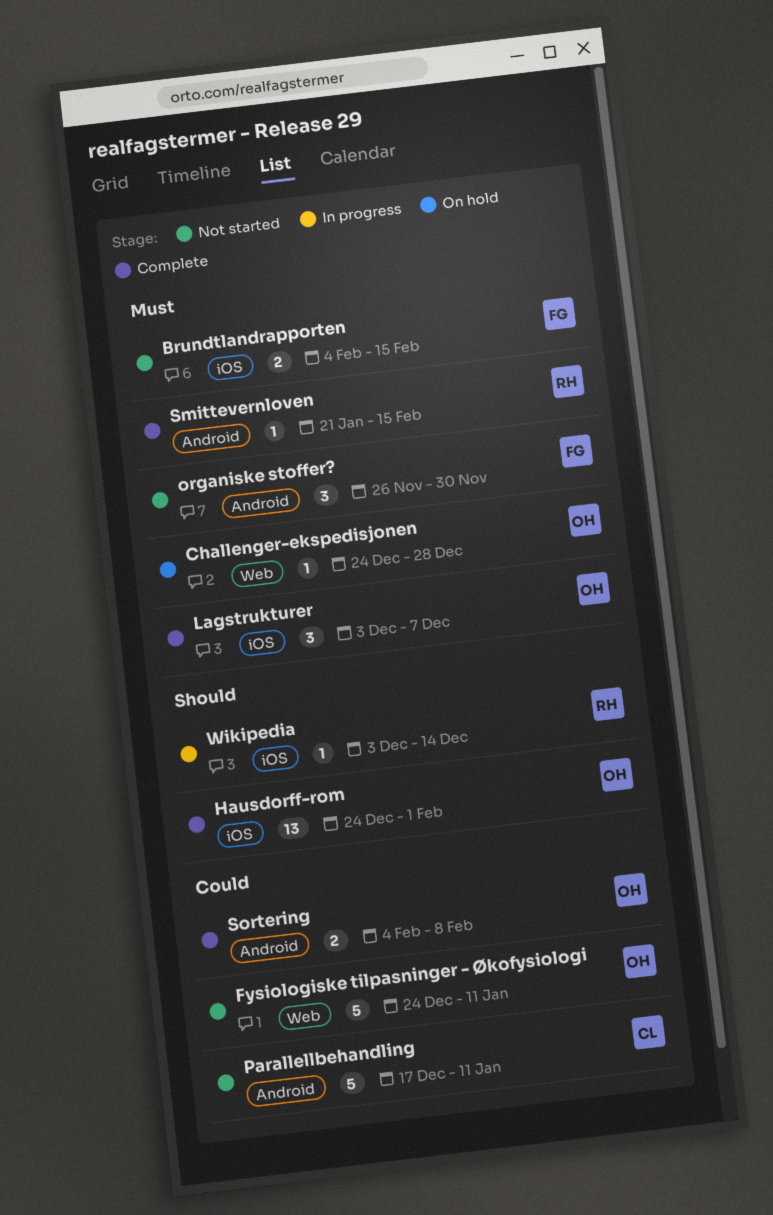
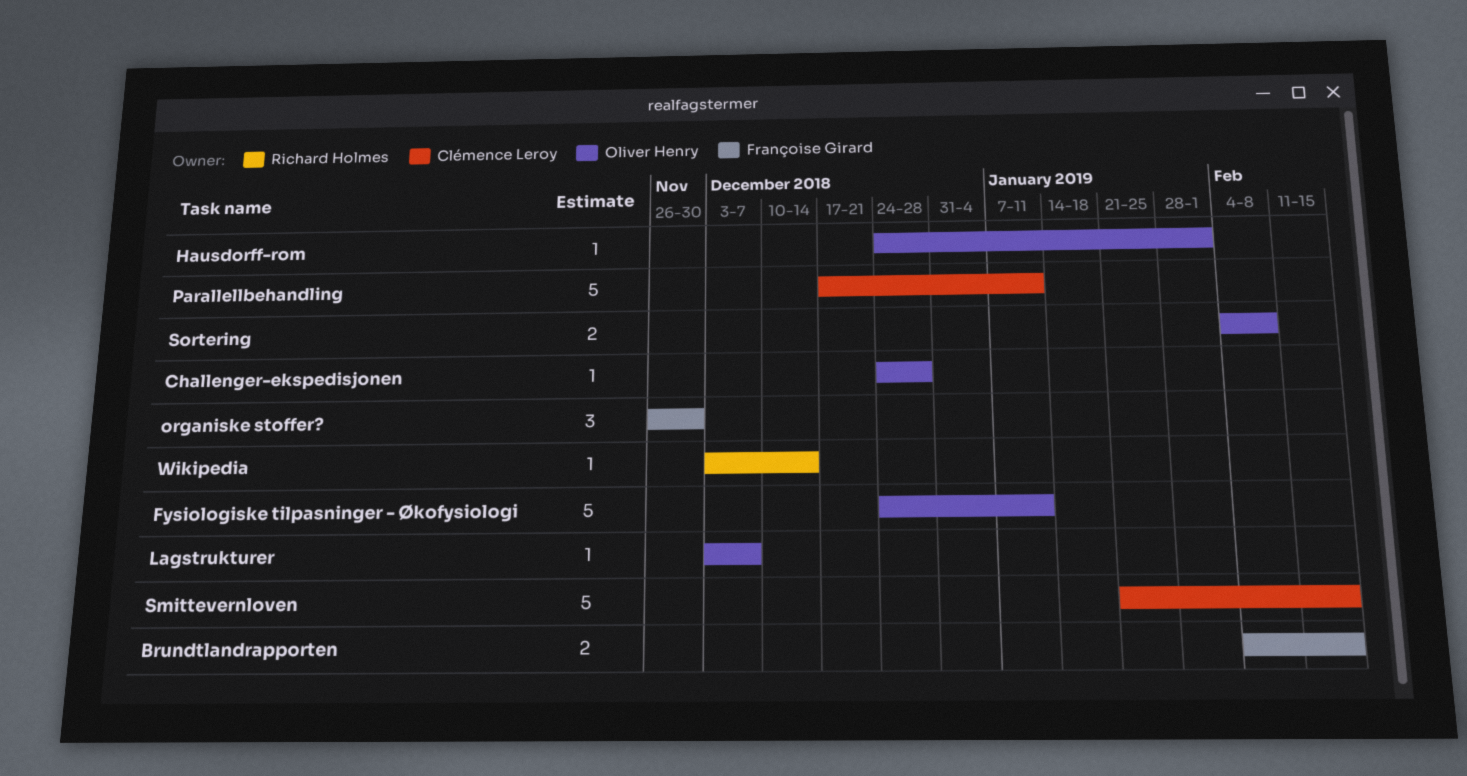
Hausdorff-rom, estimate: 13 -> 1
Lagstrukturer, estimate: 3 -> 1
Smittevernloven, owner: Richard Holmes -> Clémence Leroy
Smittevernloven, estimate: 1 -> 5

